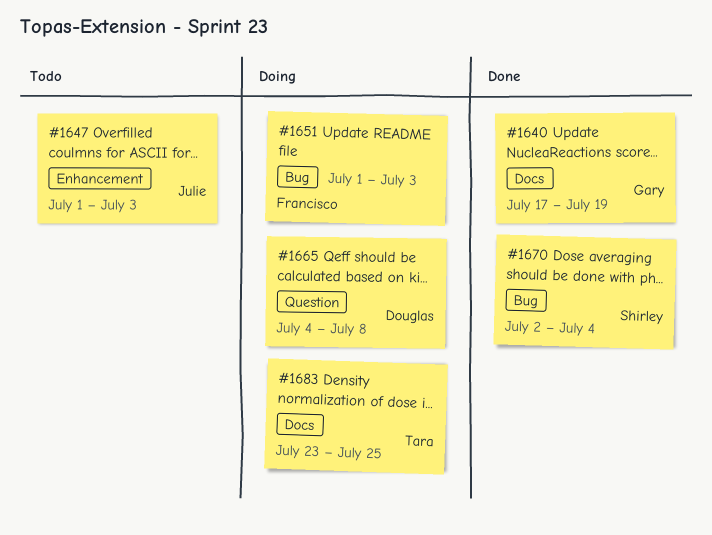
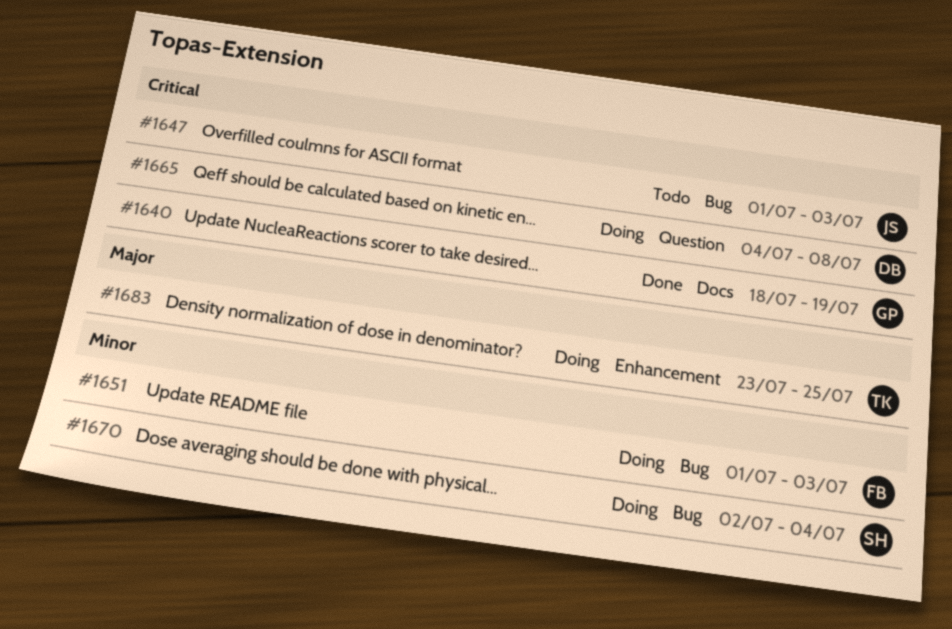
#1640, start: Jul 17 -> Jul 18
#1647, label: Enhancement -> Bug
#1670, status: Done -> Doing
#1683, label: Docs -> Enhancement

